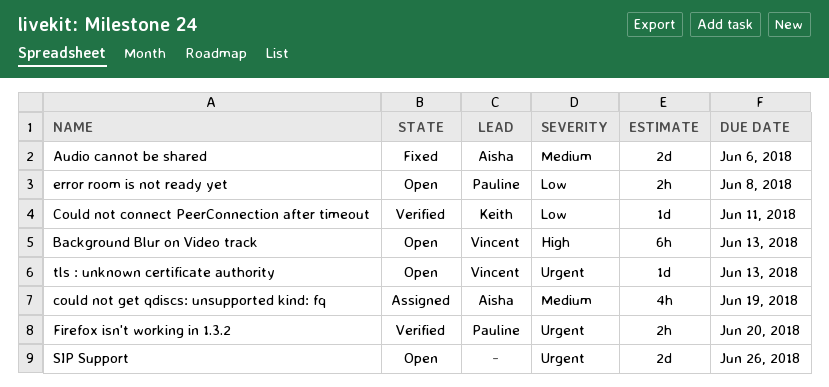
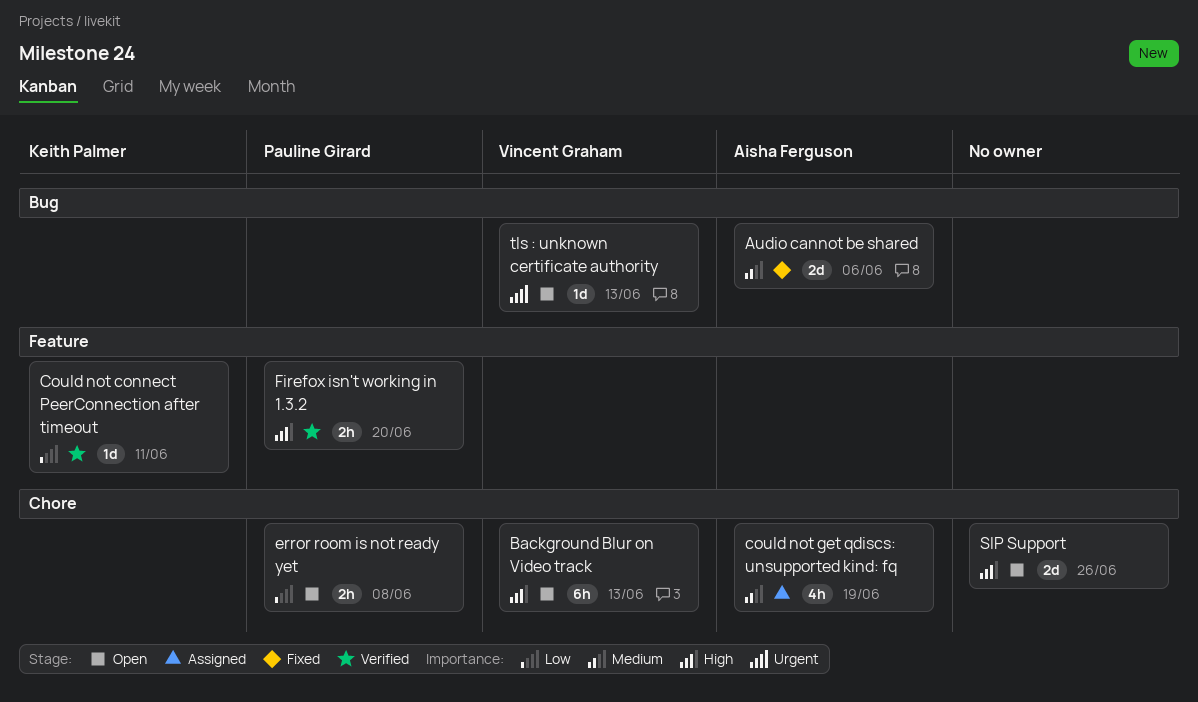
Firefox isn't working in 1.3.2, priority: Urgent -> High
SIP Support, priority: Urgent -> High

